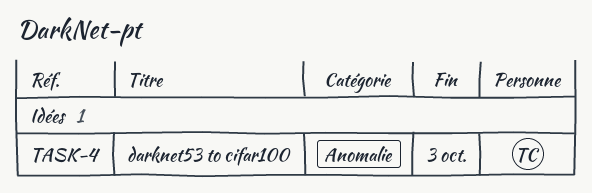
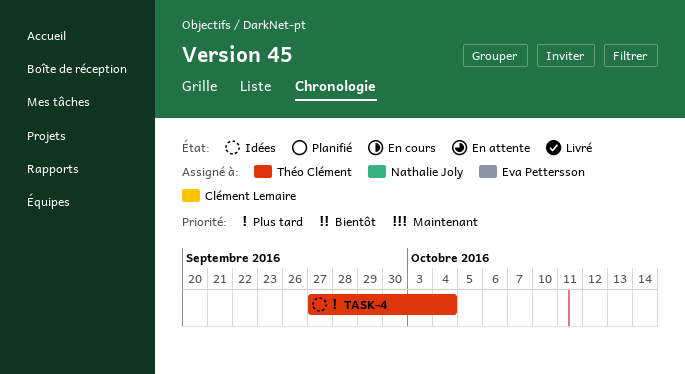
TASK-4, due: Oct 3 -> Oct 4

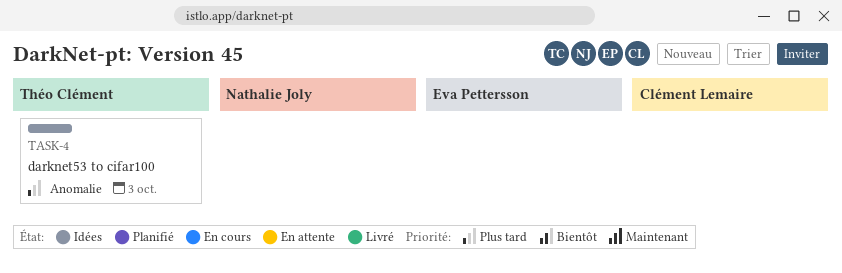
TASK-4, due: Oct 4 -> Oct 3

